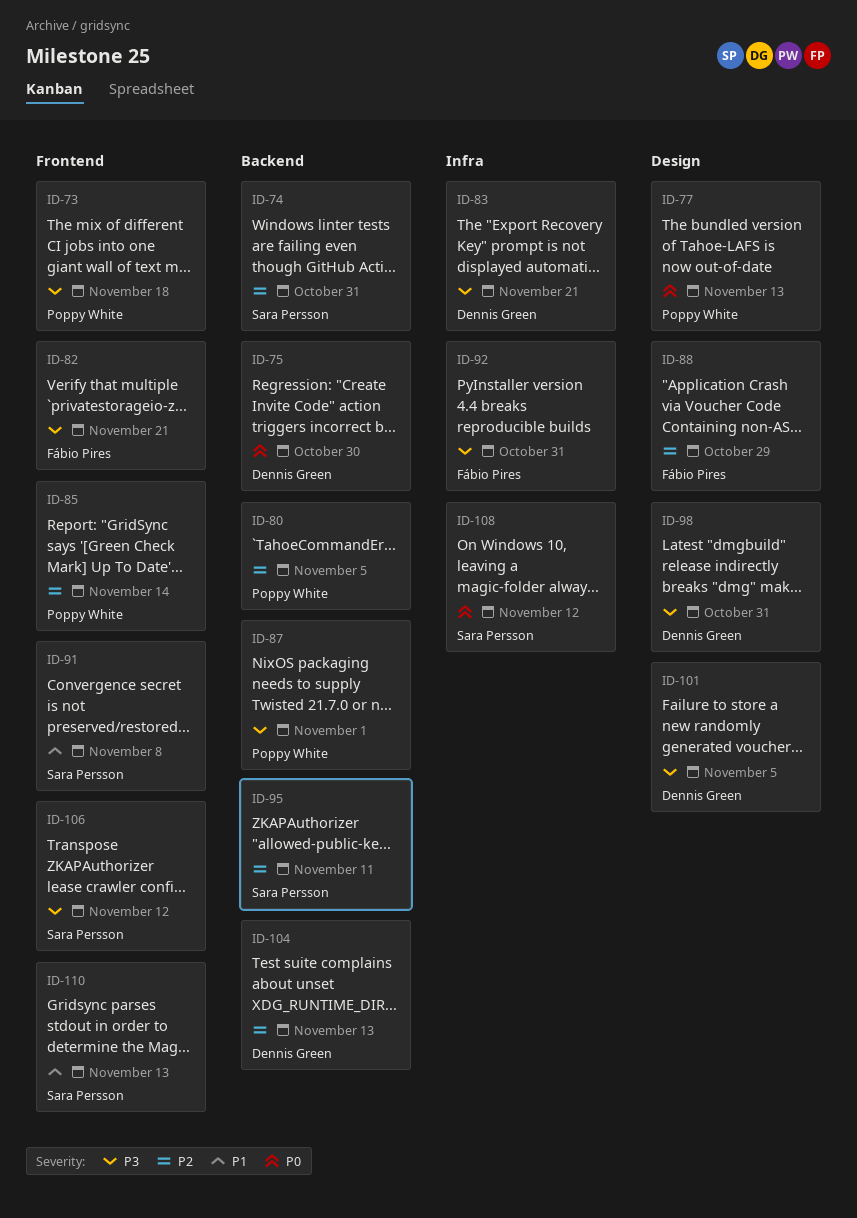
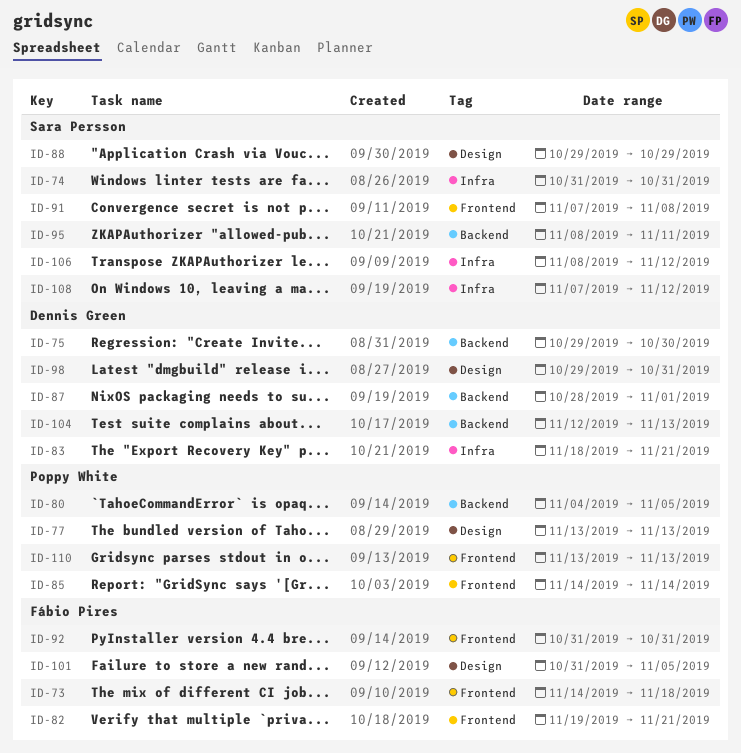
ID-73, owner: Poppy White -> Fábio Pires
ID-74, label: Backend -> Infra
ID-87, owner: Poppy White -> Dennis Green
ID-88, owner: Fábio Pires -> Sara Persson
ID-92, label: Infra -> Frontend
ID-101, owner: Dennis Green -> Fábio Pires
ID-106, label: Frontend -> Infra
ID-110, owner: Sara Persson -> Poppy White

